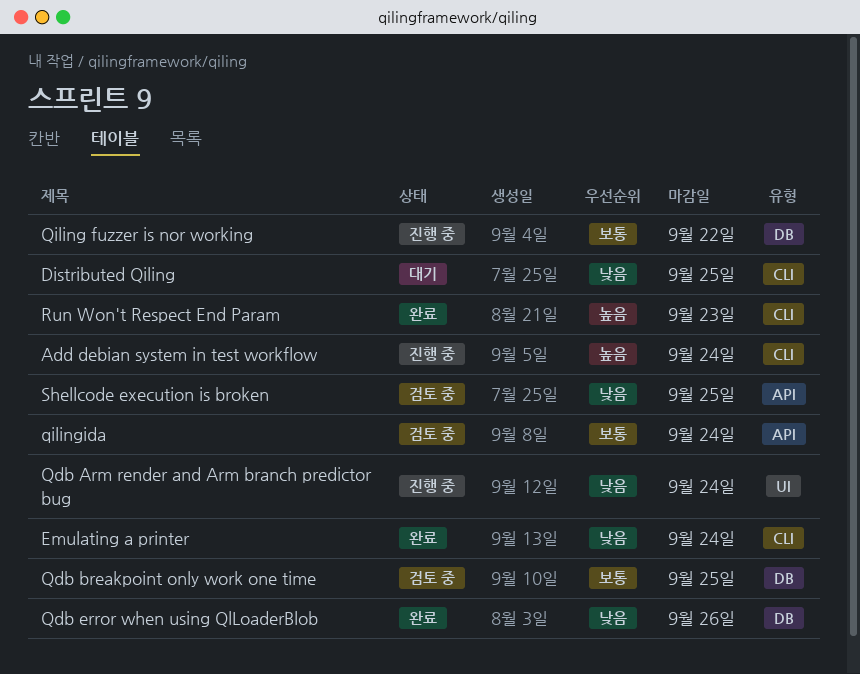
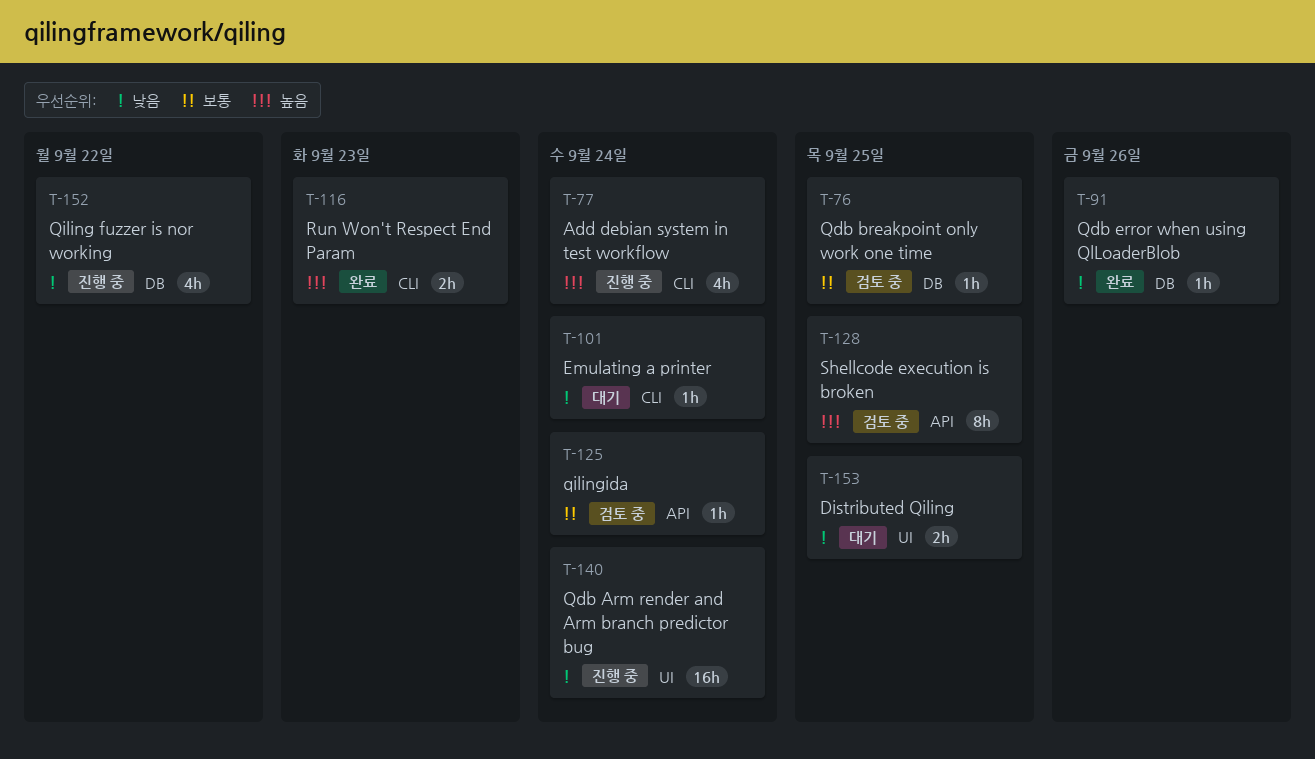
Distributed Qiling, label: CLI -> UI
Emulating a printer, status: 완료 -> 대기
Qiling fuzzer is nor working, priority: 보통 -> 낮음
Shellcode execution is broken, priority: 낮음 -> 높음

